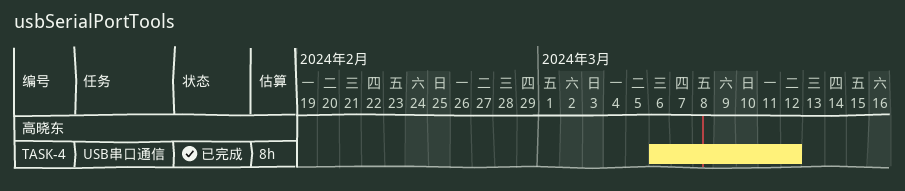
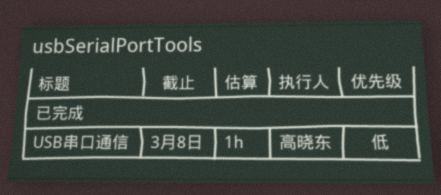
USB串口通信, estimate: 8h -> 1h
USB串口通信, due: Mar 12 -> Mar 8

